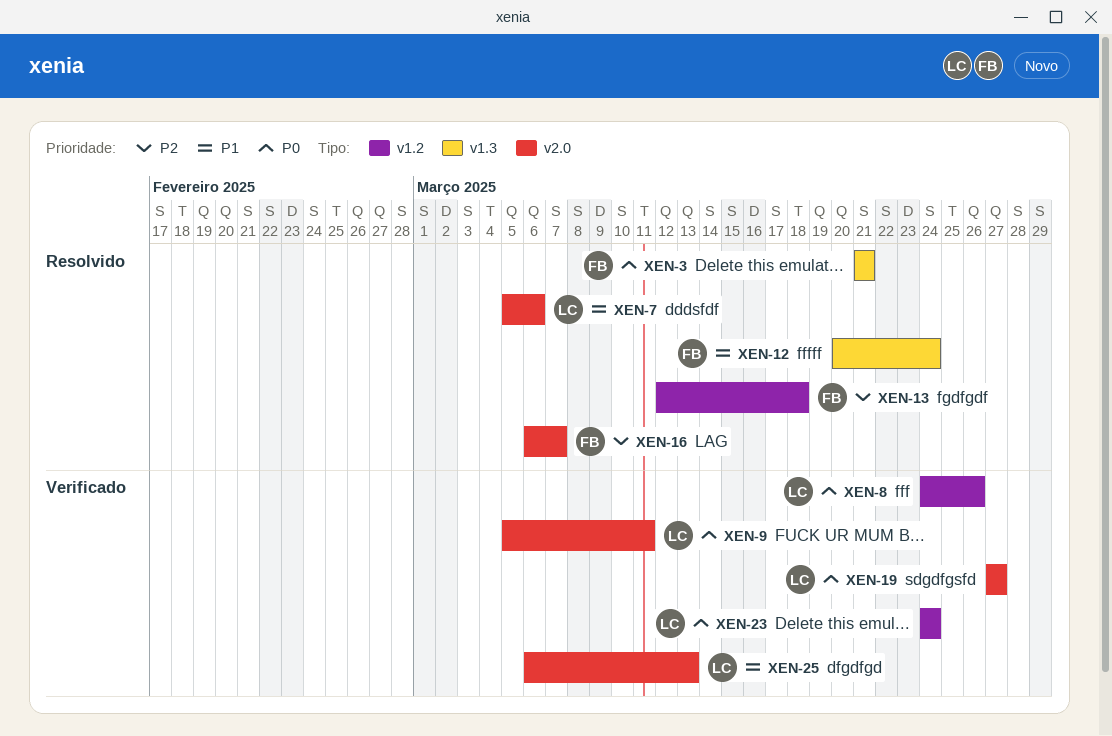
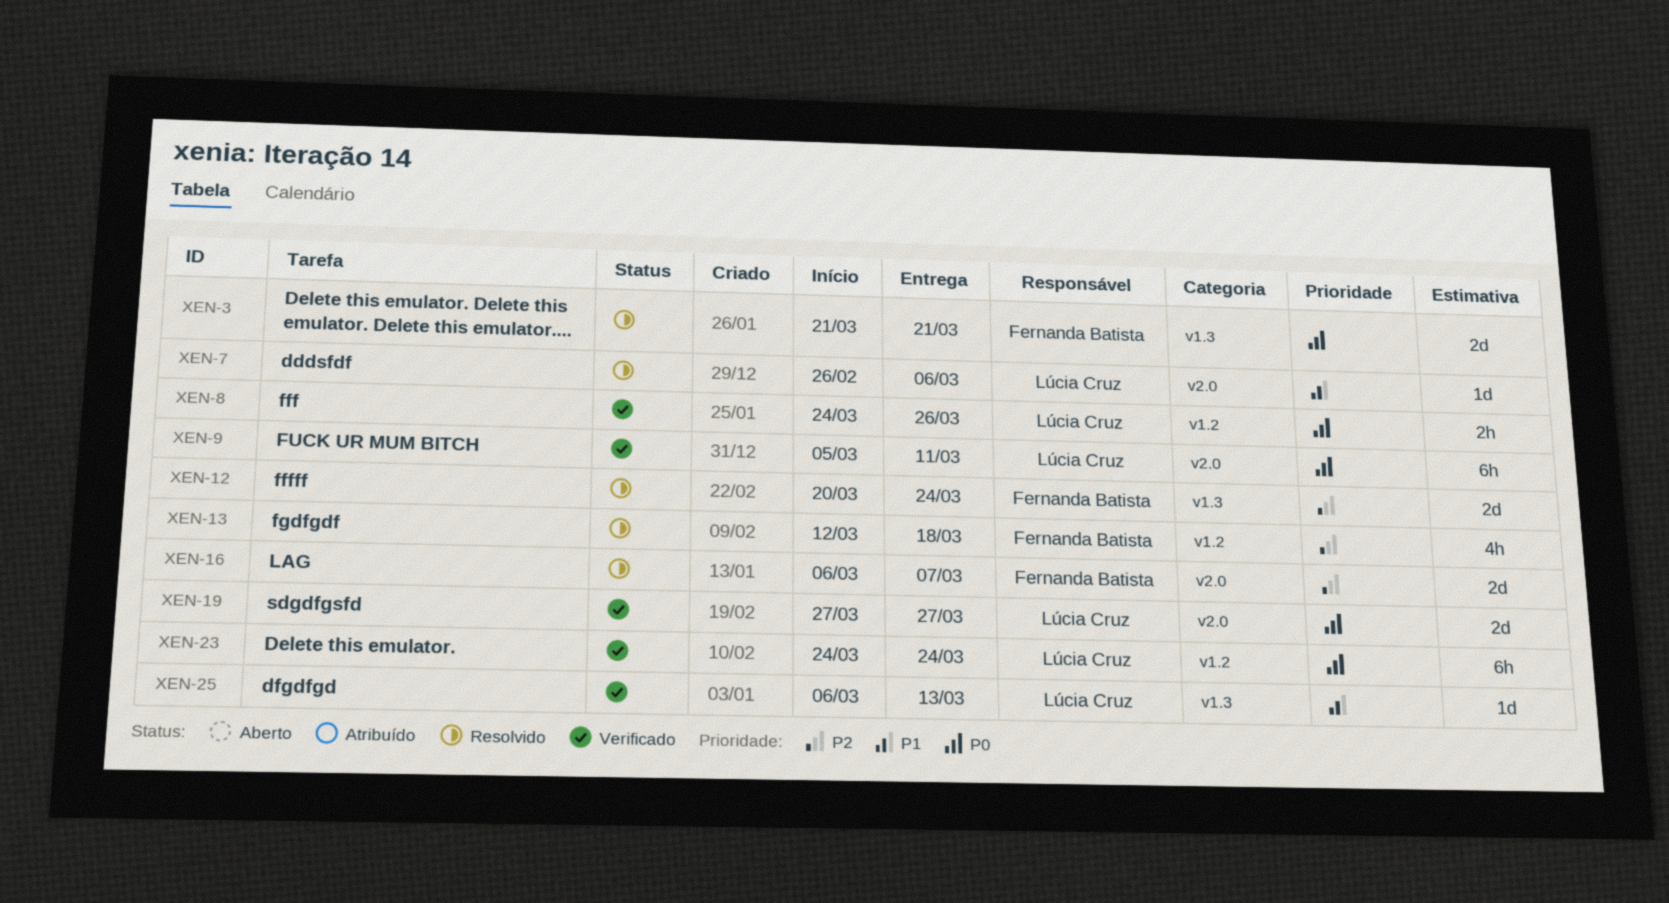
XEN-7, start: Mar 5 -> Feb 26
XEN-12, priority: P1 -> P2
XEN-25, label: v2.0 -> v1.3

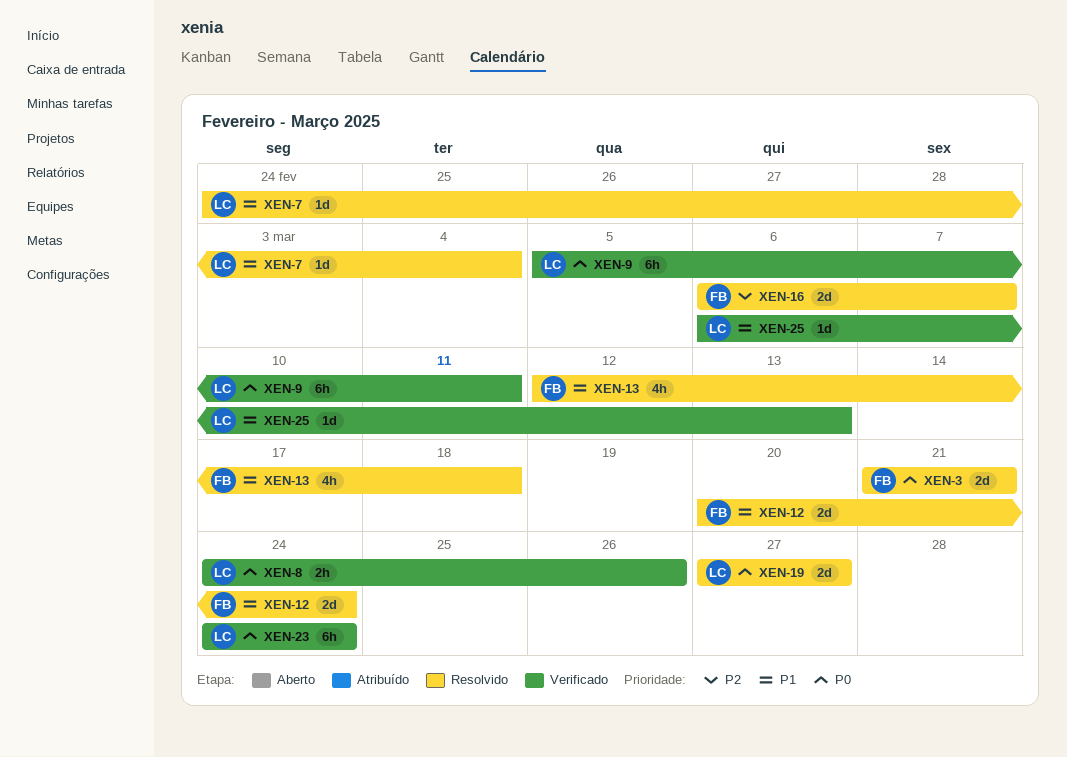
XEN-7, start: Feb 26 -> Feb 24
XEN-7, due: Mar 6 -> Mar 4
XEN-12, priority: P2 -> P1
XEN-13, priority: P2 -> P1
XEN-19, status: Verificado -> Resolvido

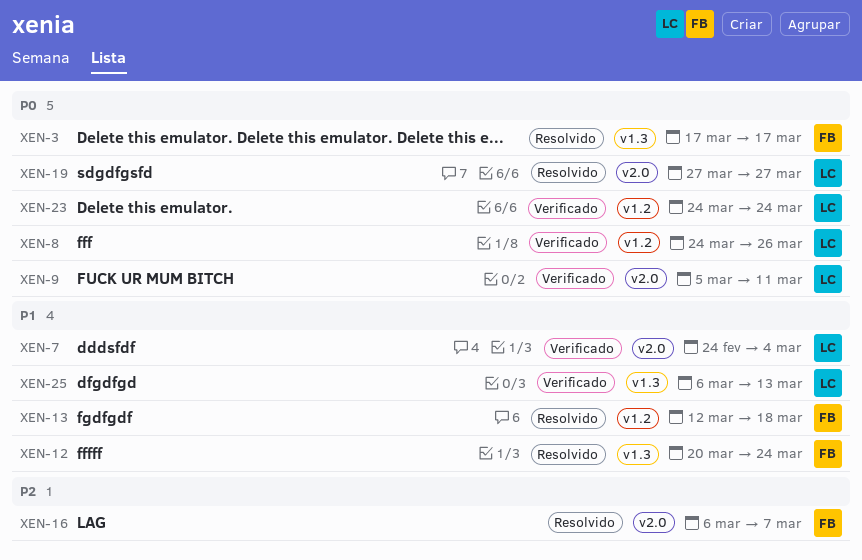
XEN-3, start: Mar 21 -> Mar 17
XEN-3, due: Mar 21 -> Mar 17
XEN-7, status: Resolvido -> Verificado

